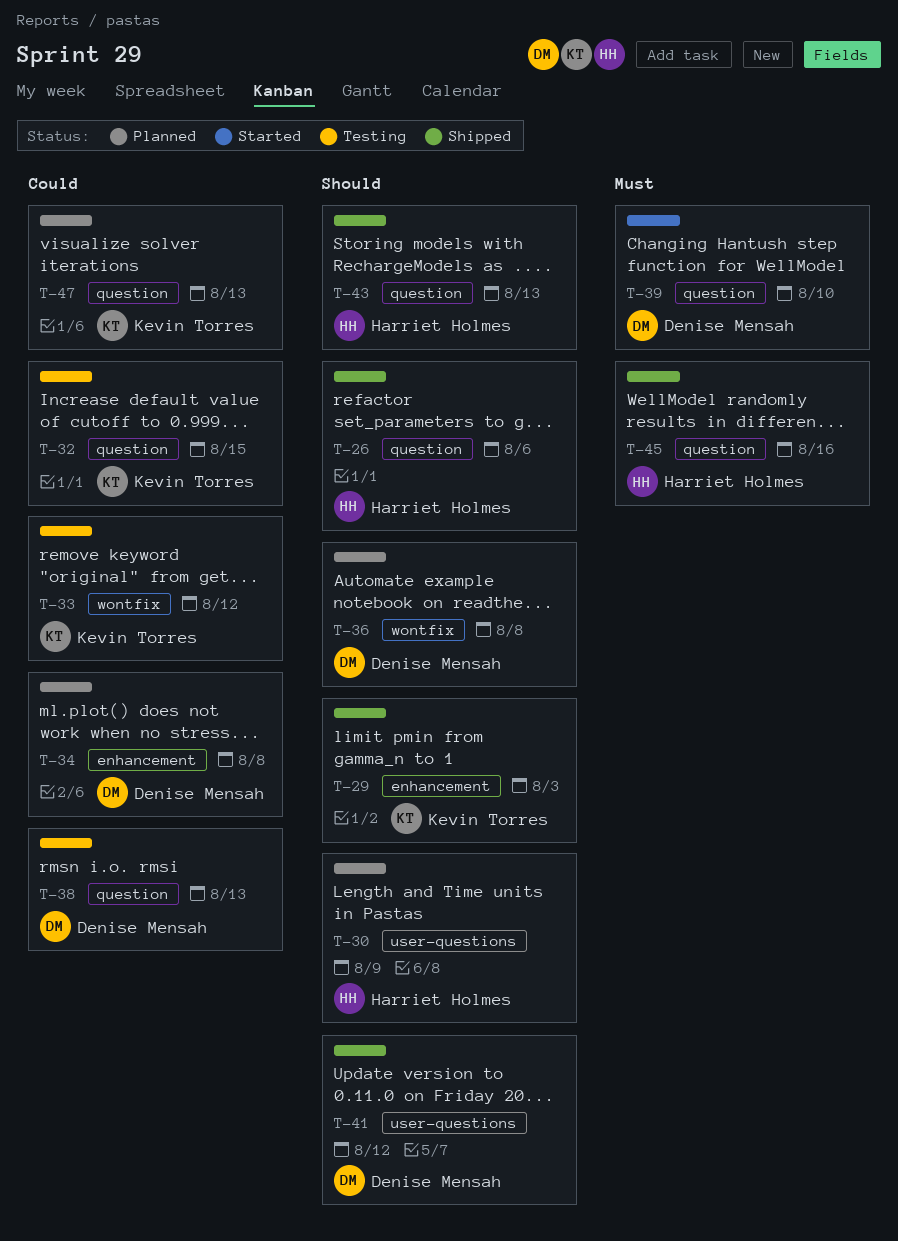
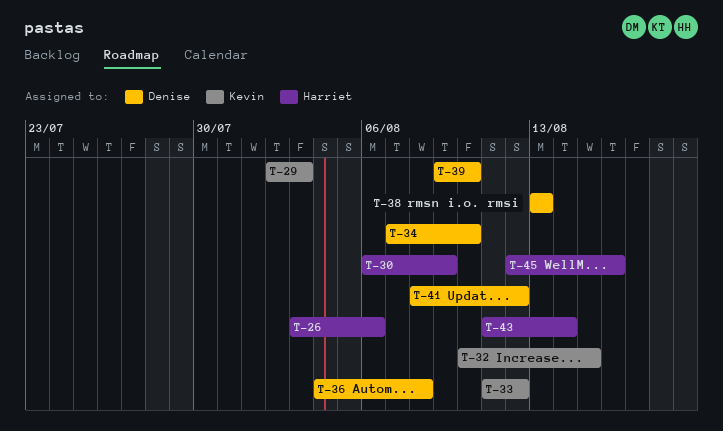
T-34, due: Aug 8 -> Aug 10
T-43, due: Aug 13 -> Aug 14
T-47: present -> none

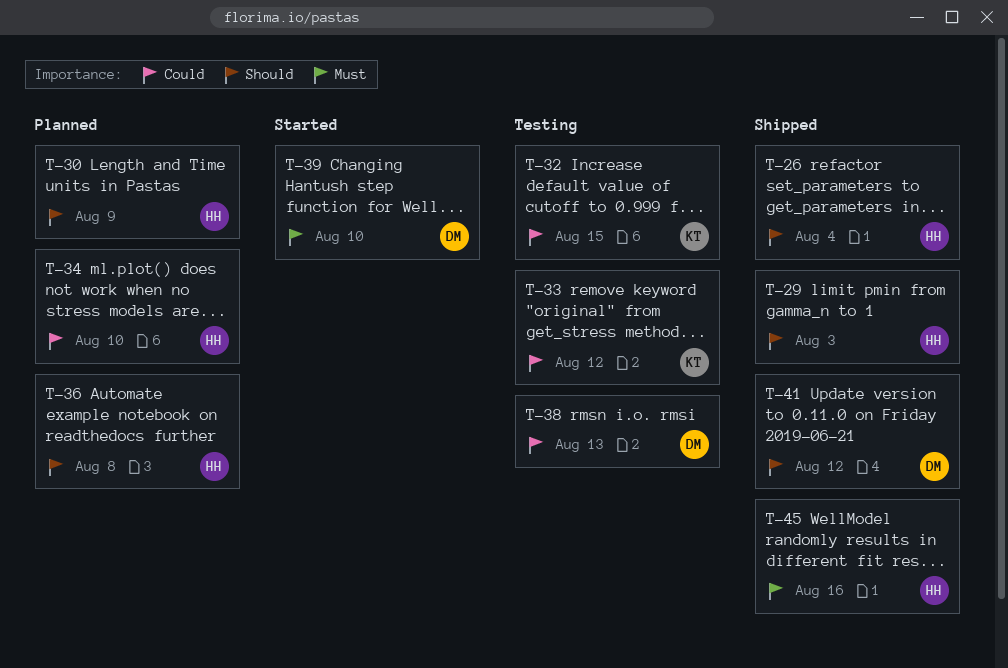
T-26, due: Aug 6 -> Aug 4
T-29, owner: Kevin -> Harriet
T-34, owner: Denise -> Harriet
T-36, owner: Denise -> Harriet
T-43: present -> none

